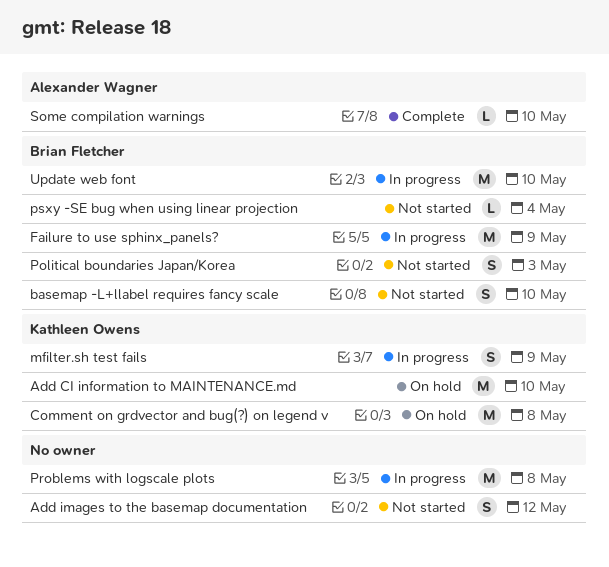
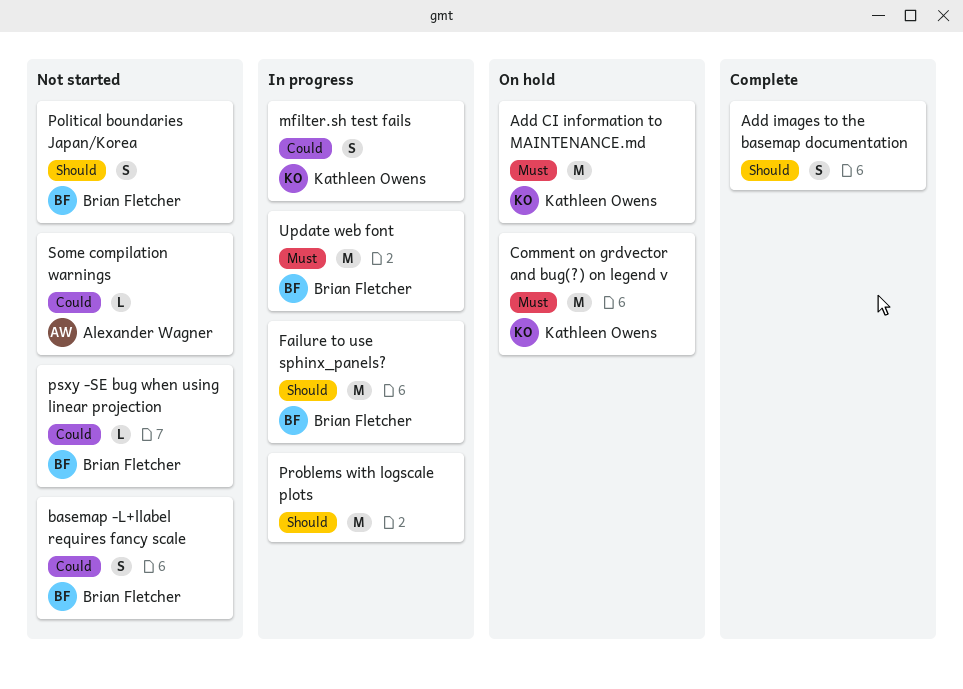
Add images to the basemap documentation, status: Not started -> Complete
Some compilation warnings, status: Complete -> Not started

